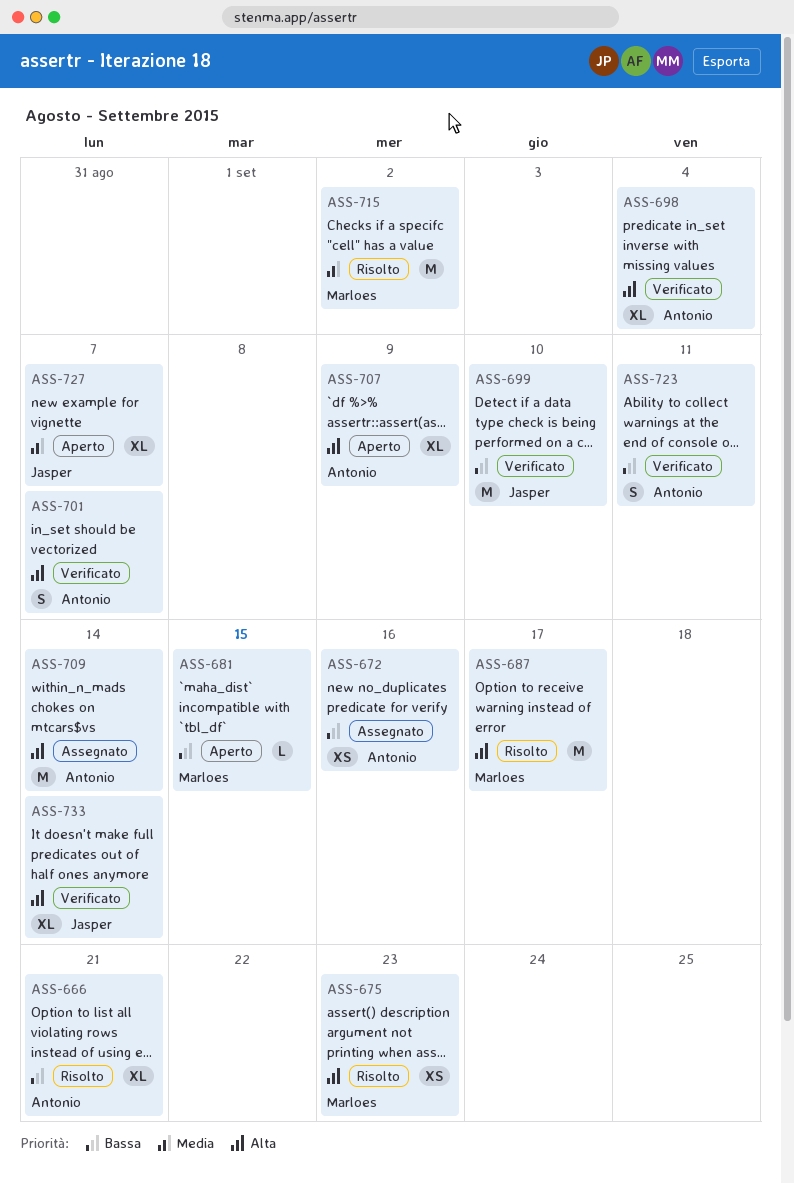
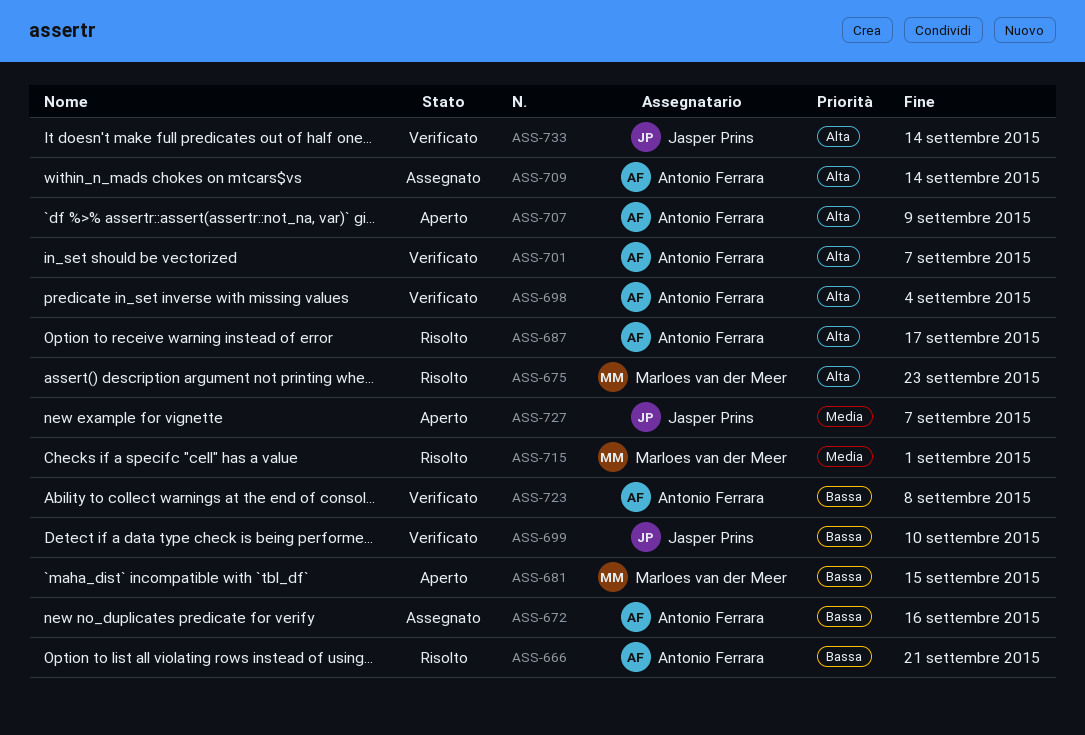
ASS-687, owner: Marloes van der Meer -> Antonio Ferrara
ASS-715, due: Sep 2 -> Sep 1
ASS-723, due: Sep 11 -> Sep 8

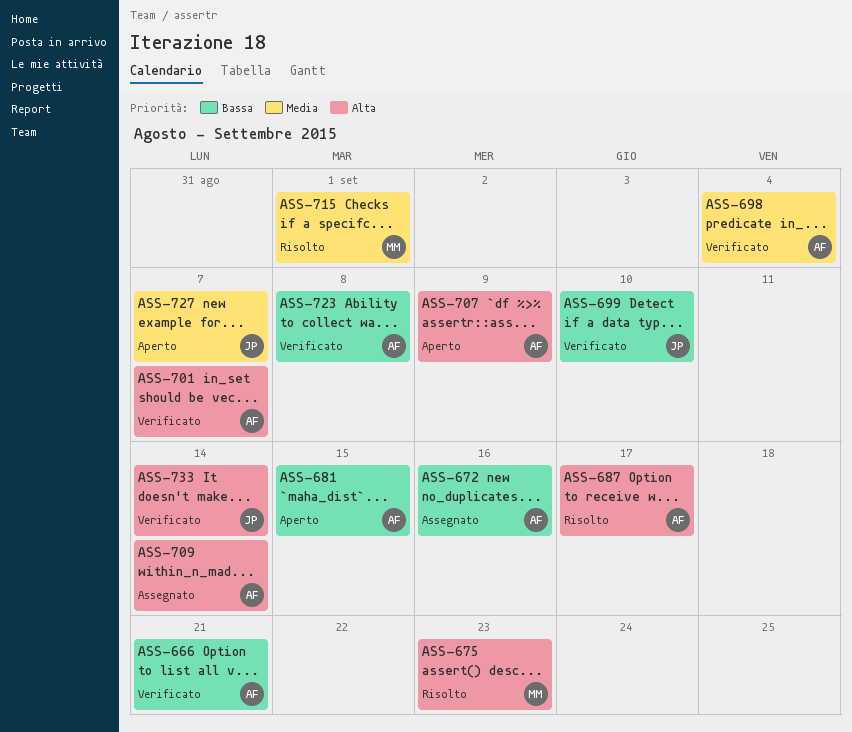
ASS-666, status: Risolto -> Verificato
ASS-681, owner: Marloes van der Meer -> Antonio Ferrara
ASS-698, priority: Alta -> Media

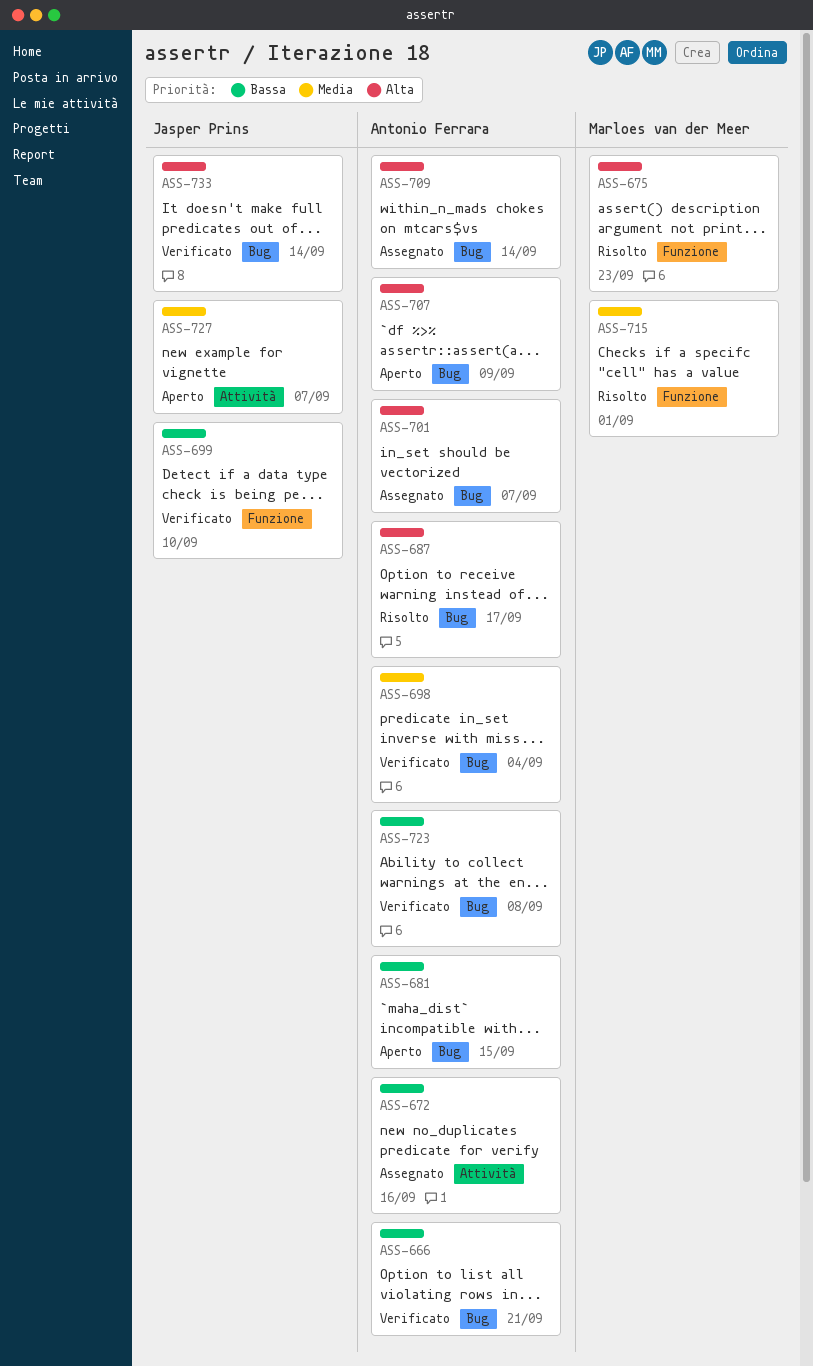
ASS-701, status: Verificato -> Assegnato

